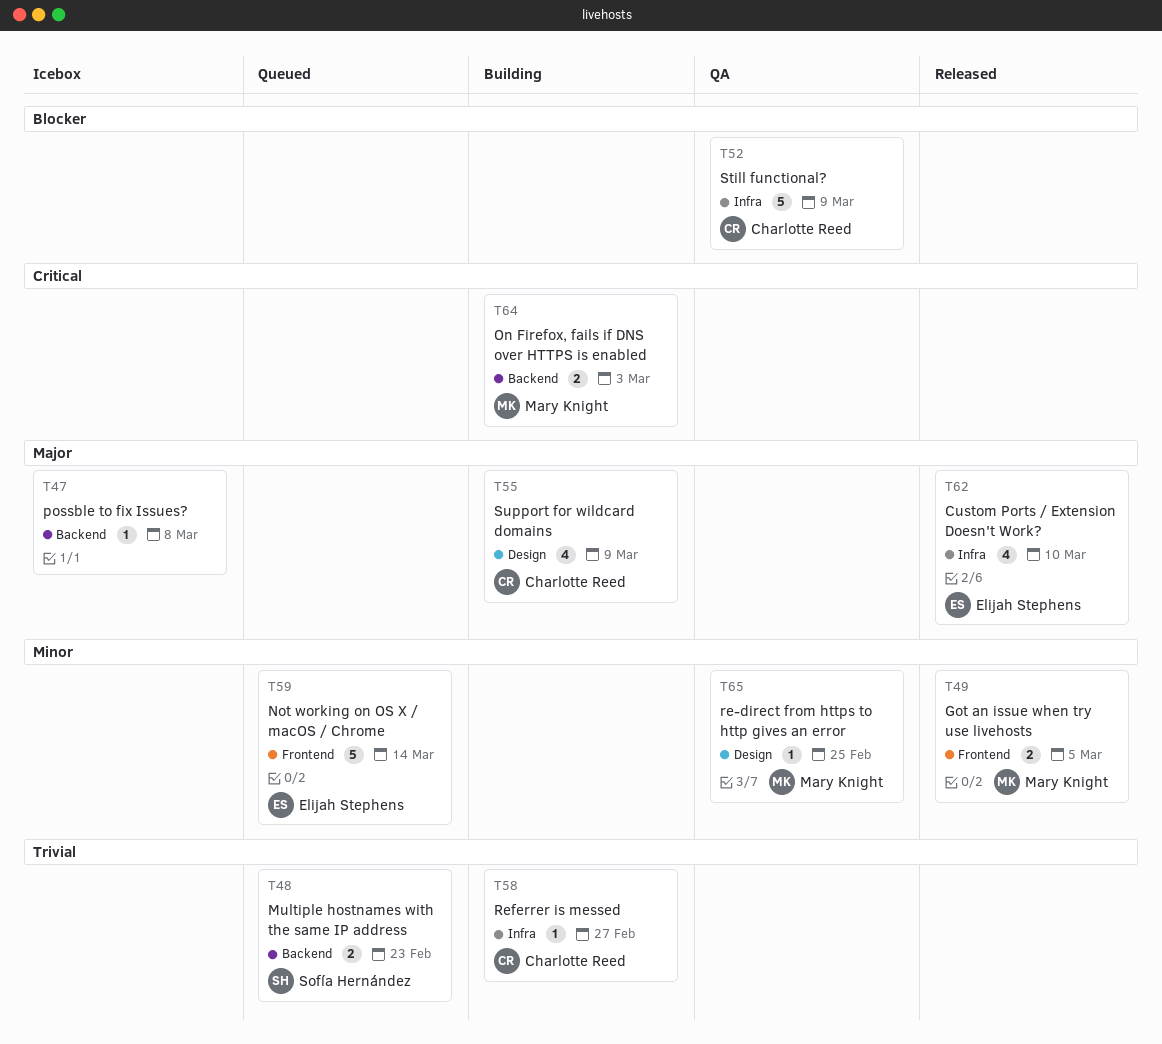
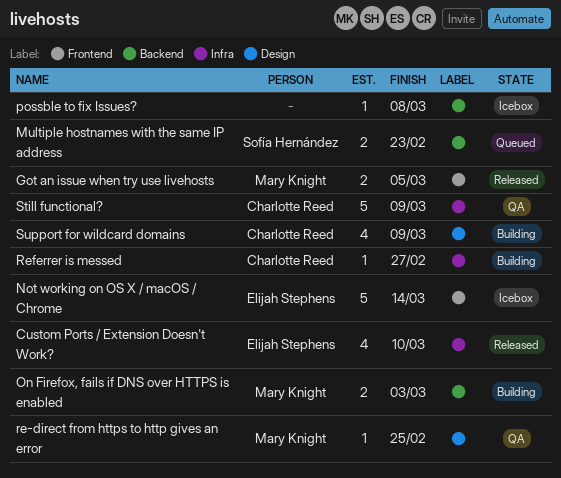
Not working on OS X / macOS / Chrome, status: Queued -> Icebox

